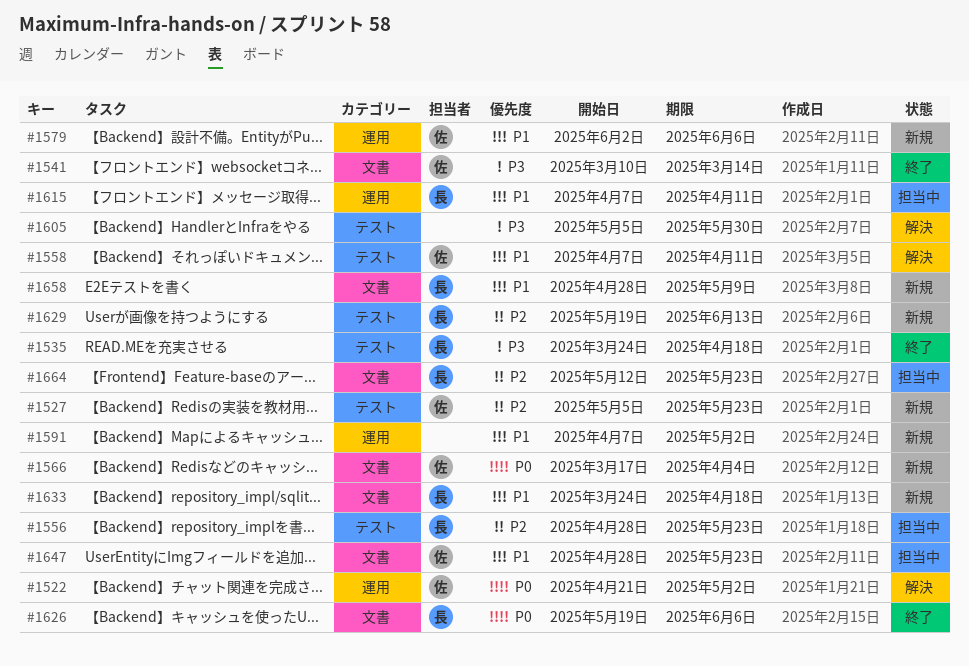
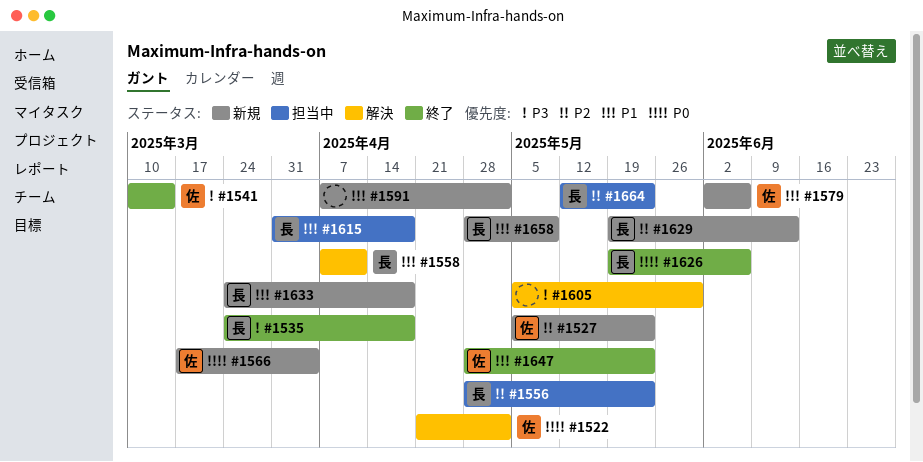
#1558, owner: 佐 -> 長
#1615, start: Apr 7 -> Mar 31
#1615, due: Apr 11 -> Apr 18
#1647, status: 担当中 -> 終了

